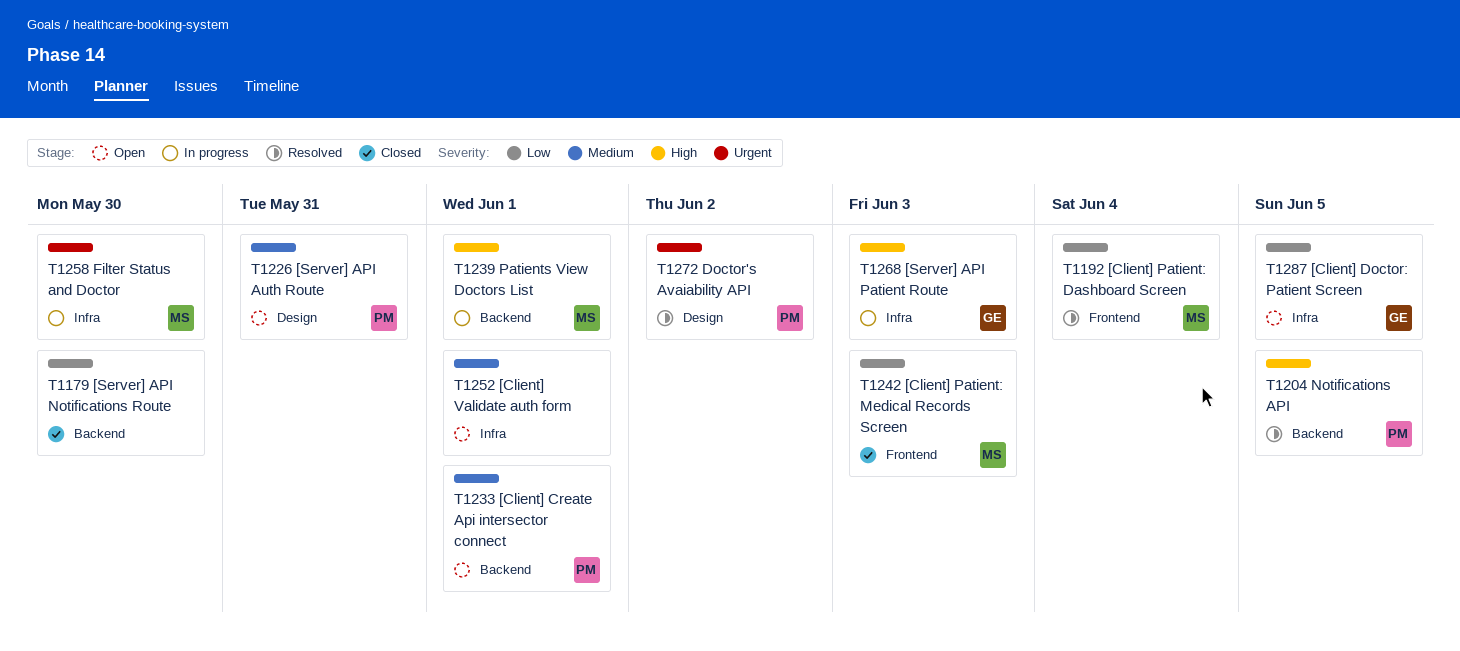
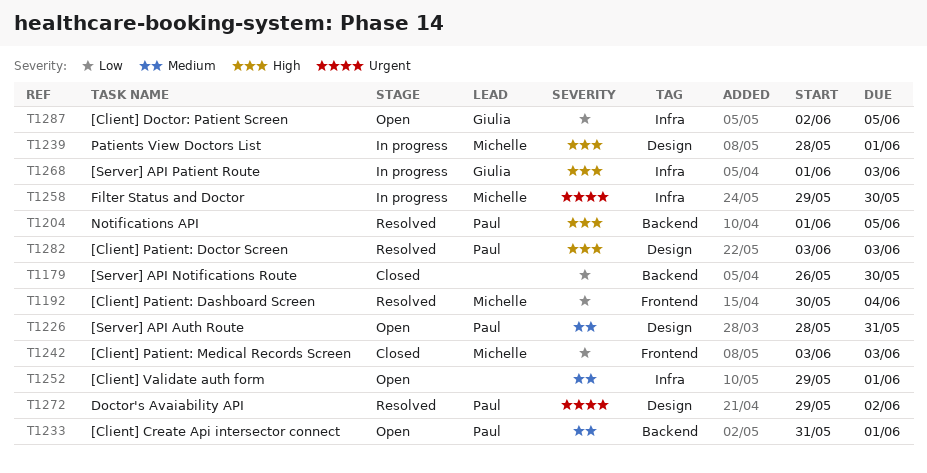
T1239, label: Backend -> Design
T1282: none -> present

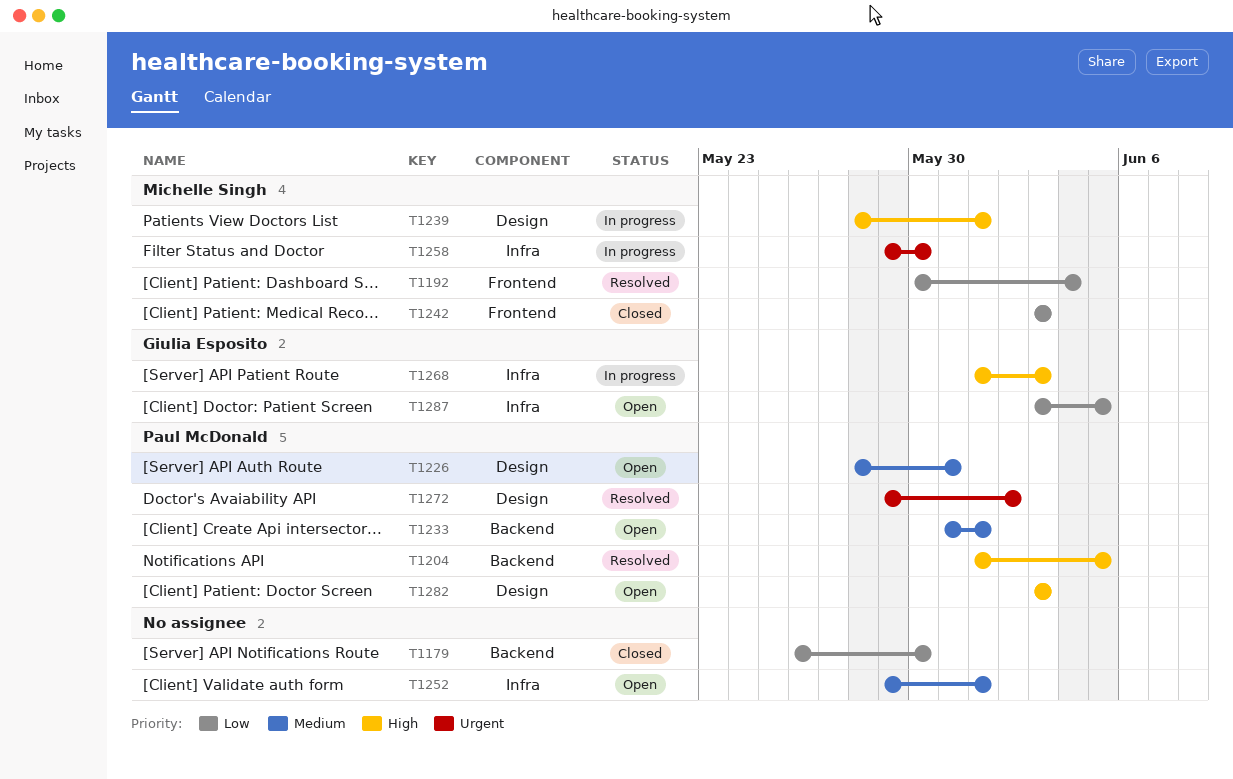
T1282, status: Resolved -> Open
T1287, start: Jun 2 -> Jun 3

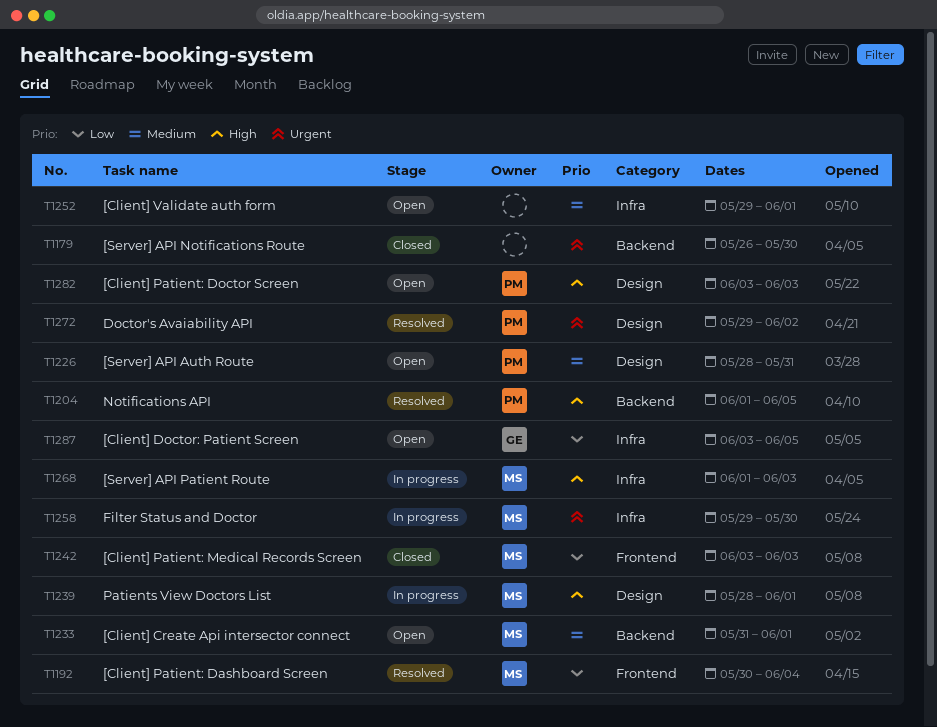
T1179, priority: Low -> Urgent
T1233, owner: Paul McDonald -> Michelle Singh
T1268, owner: Giulia Esposito -> Michelle Singh

